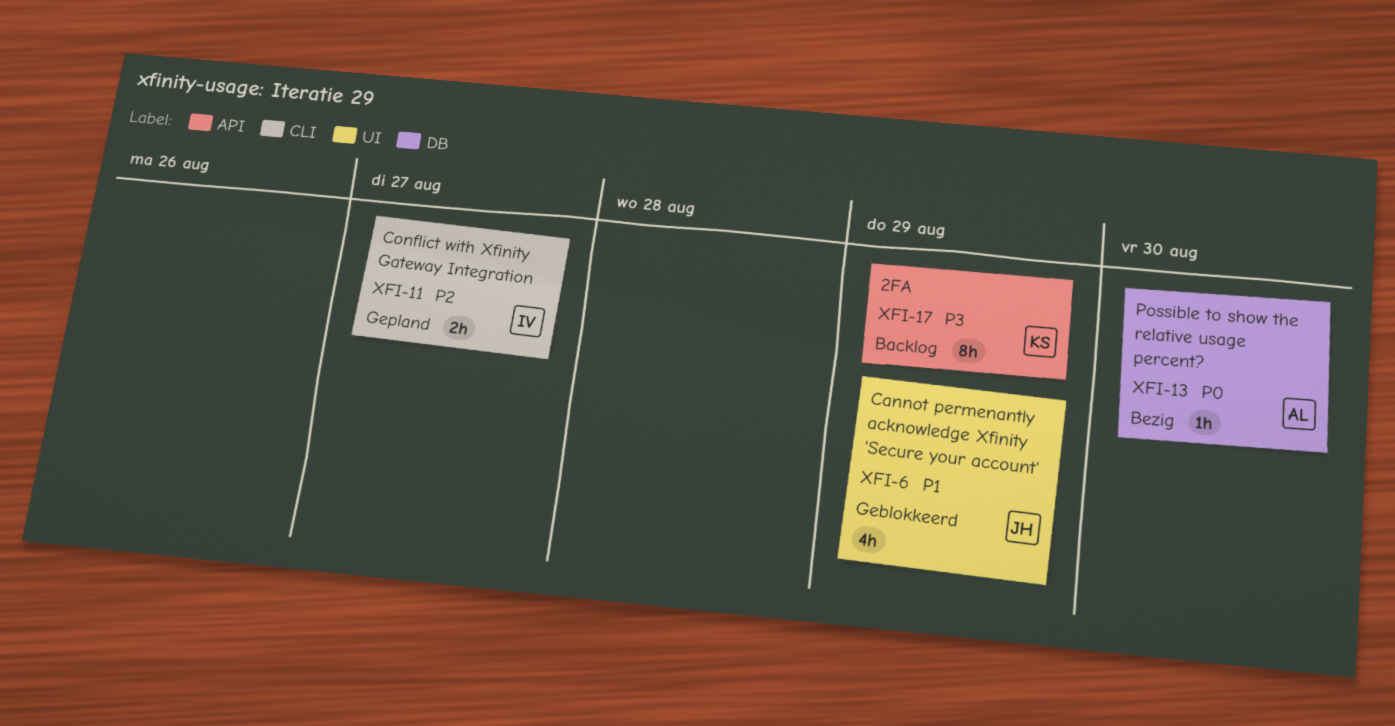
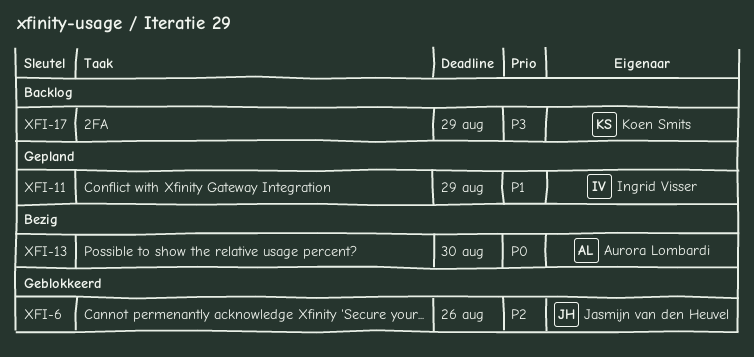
XFI-6, priority: P1 -> P2
XFI-6, due: Aug 29 -> Aug 26
XFI-11, priority: P2 -> P1
XFI-11, due: Aug 27 -> Aug 29

